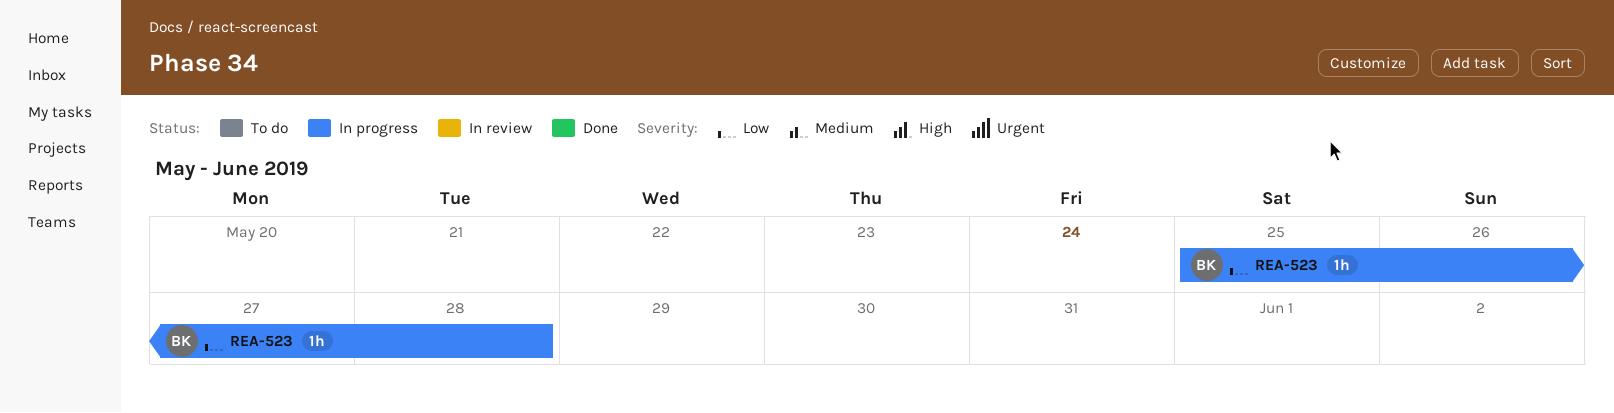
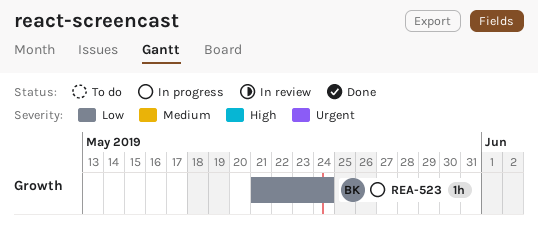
REA-523, start: May 25 -> May 21
REA-523, due: May 28 -> May 24

